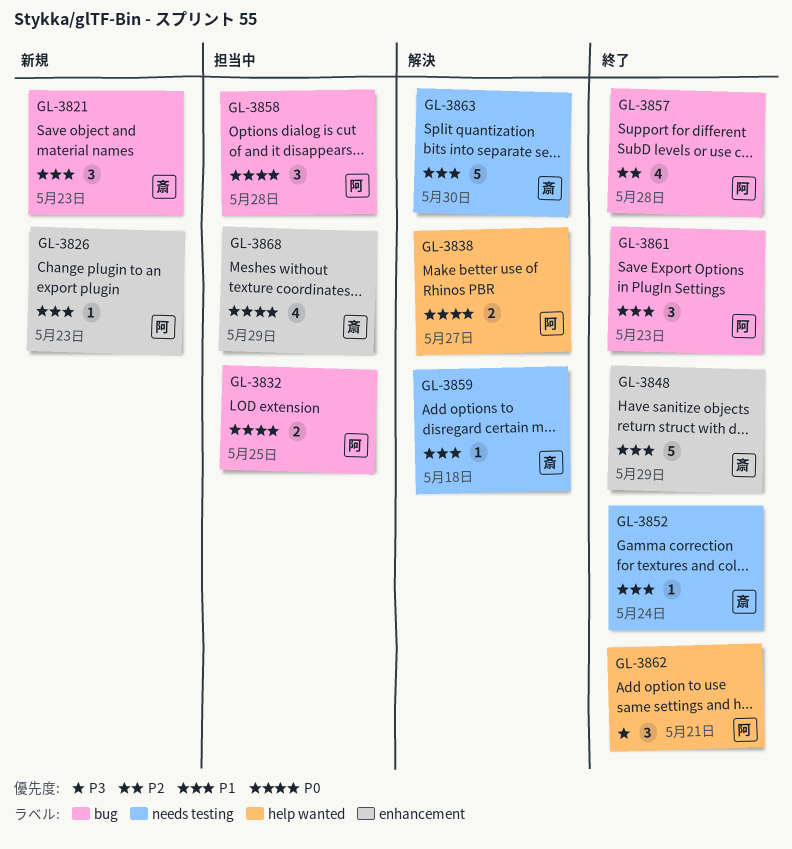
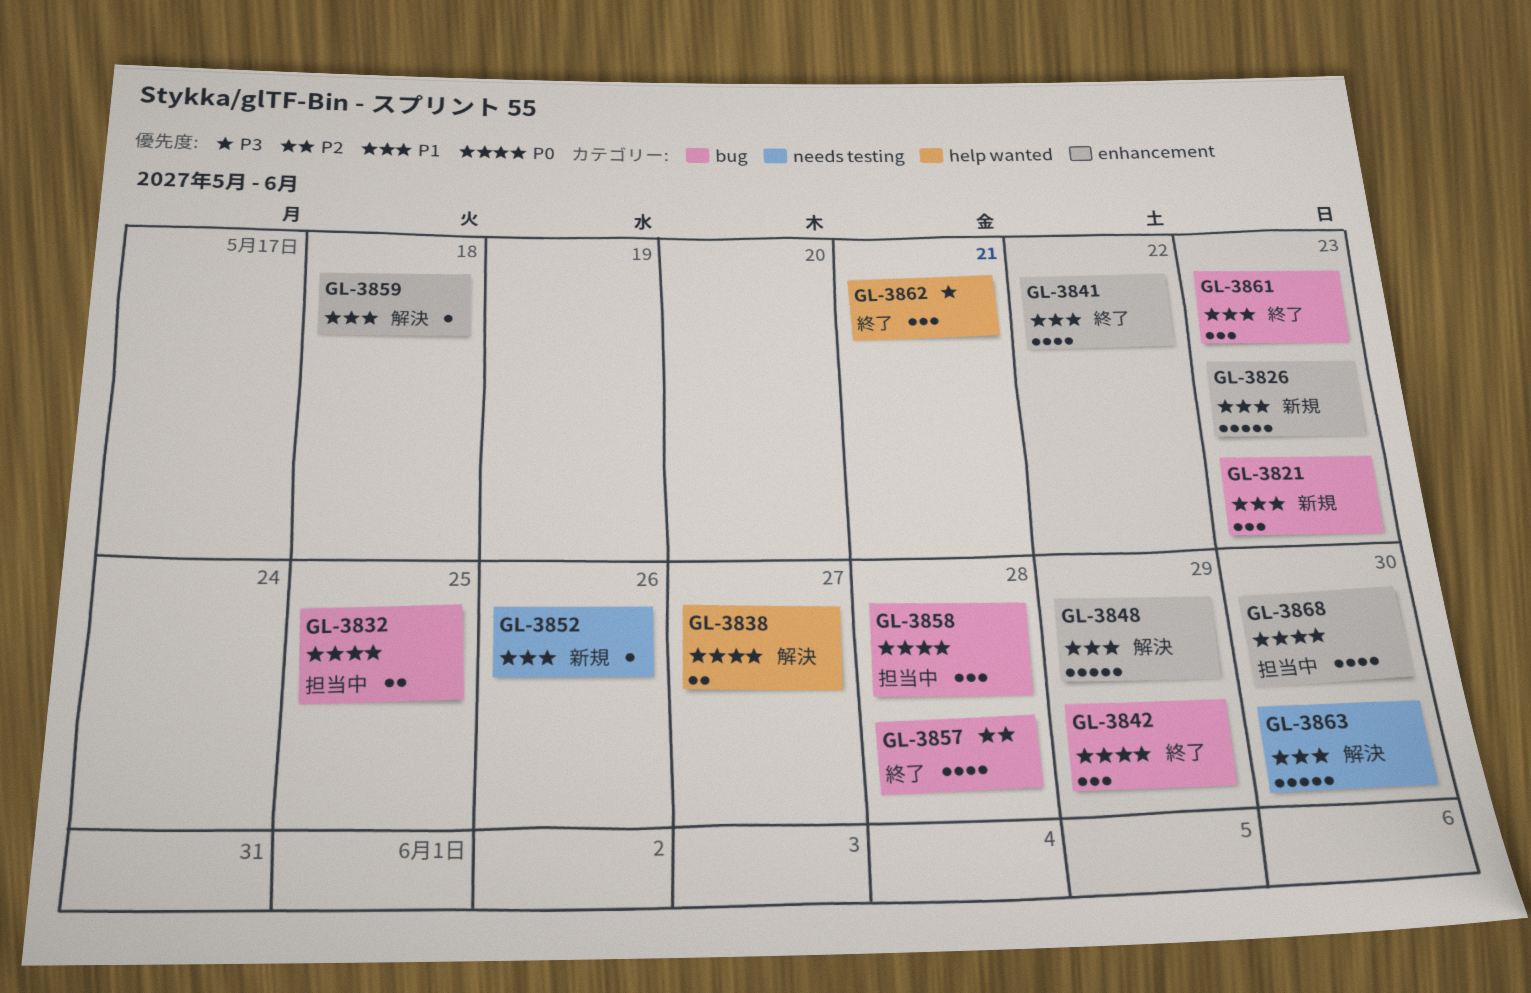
GL-3826, estimate: 1 -> 5
GL-3841: none -> present
GL-3842: none -> present
GL-3848, status: 終了 -> 解決
GL-3852, status: 終了 -> 新規
GL-3852, due: May 24 -> May 26
GL-3859, label: needs testing -> enhancement
GL-3868, due: May 29 -> May 30

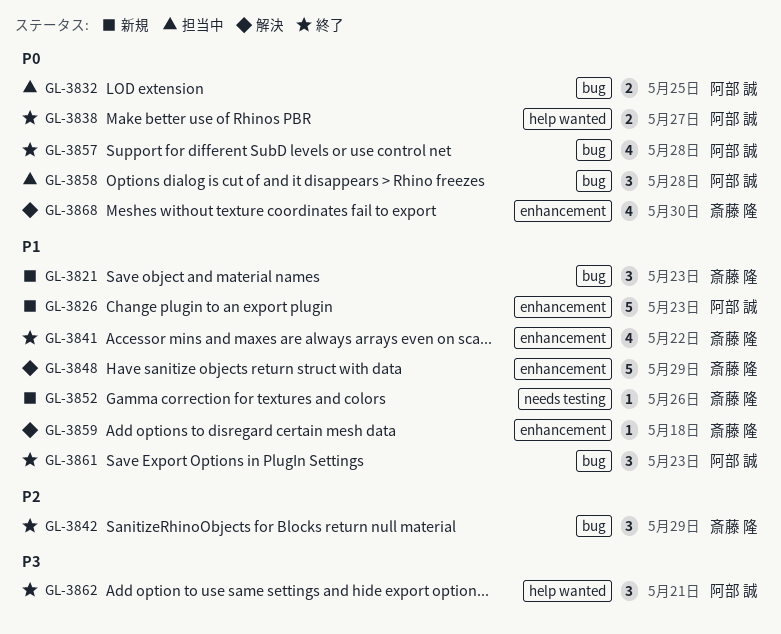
GL-3838, status: 解決 -> 終了
GL-3842, priority: P0 -> P2
GL-3857, priority: P2 -> P0
GL-3863: present -> none
GL-3868, status: 担当中 -> 解決

